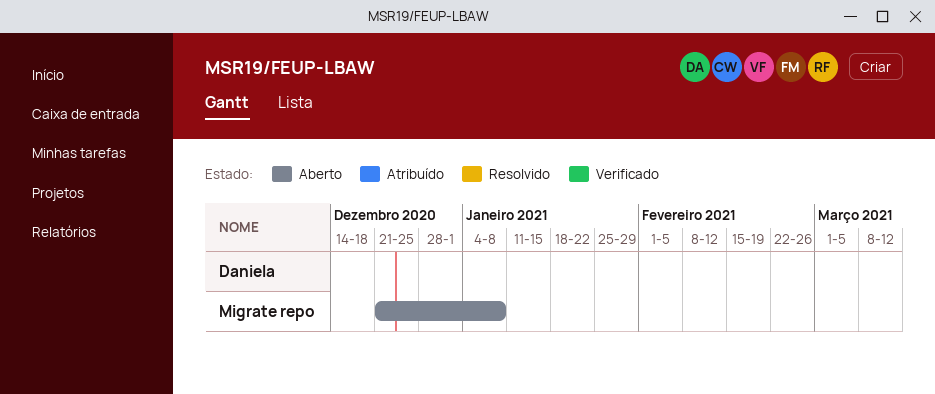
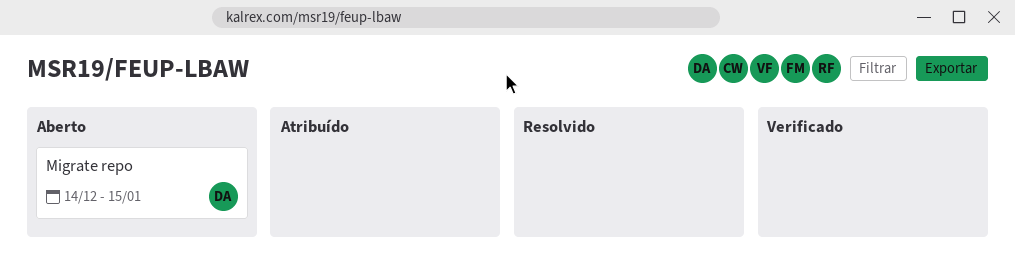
Migrate repo, start: Dec 21 -> Dec 14
Migrate repo, due: Jan 8 -> Jan 15

